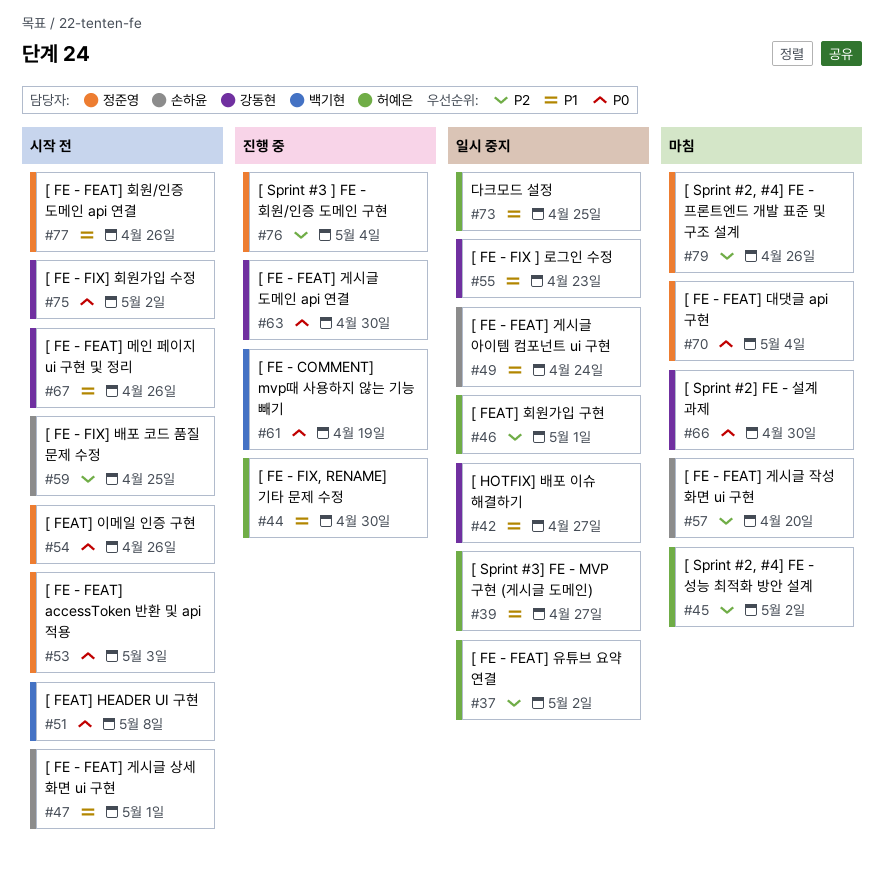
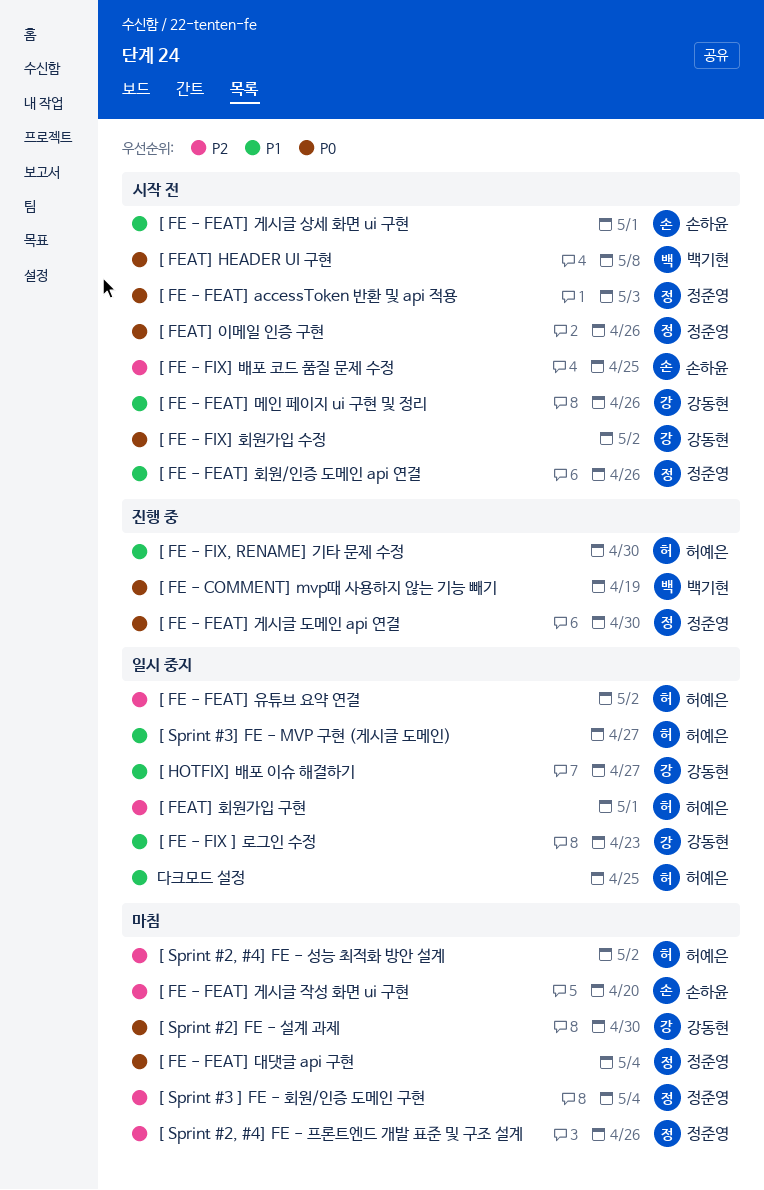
[ FE - FEAT] 게시글 도메인 api 연결, owner: 강동현 -> 정준영
[ FE - FEAT] 게시글 아이템 컴포넌트 ui 구현: present -> none
[ Sprint #3 ] FE - 회원/인증 도메인 구현, status: 진행 중 -> 마침

